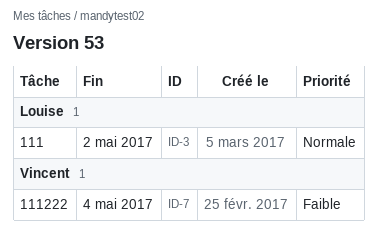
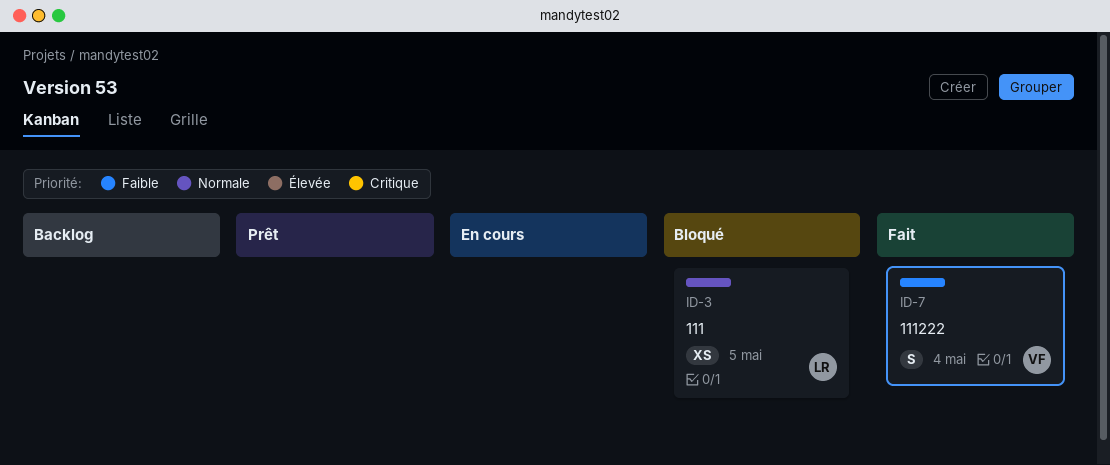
ID-3, due: May 2 -> May 5

